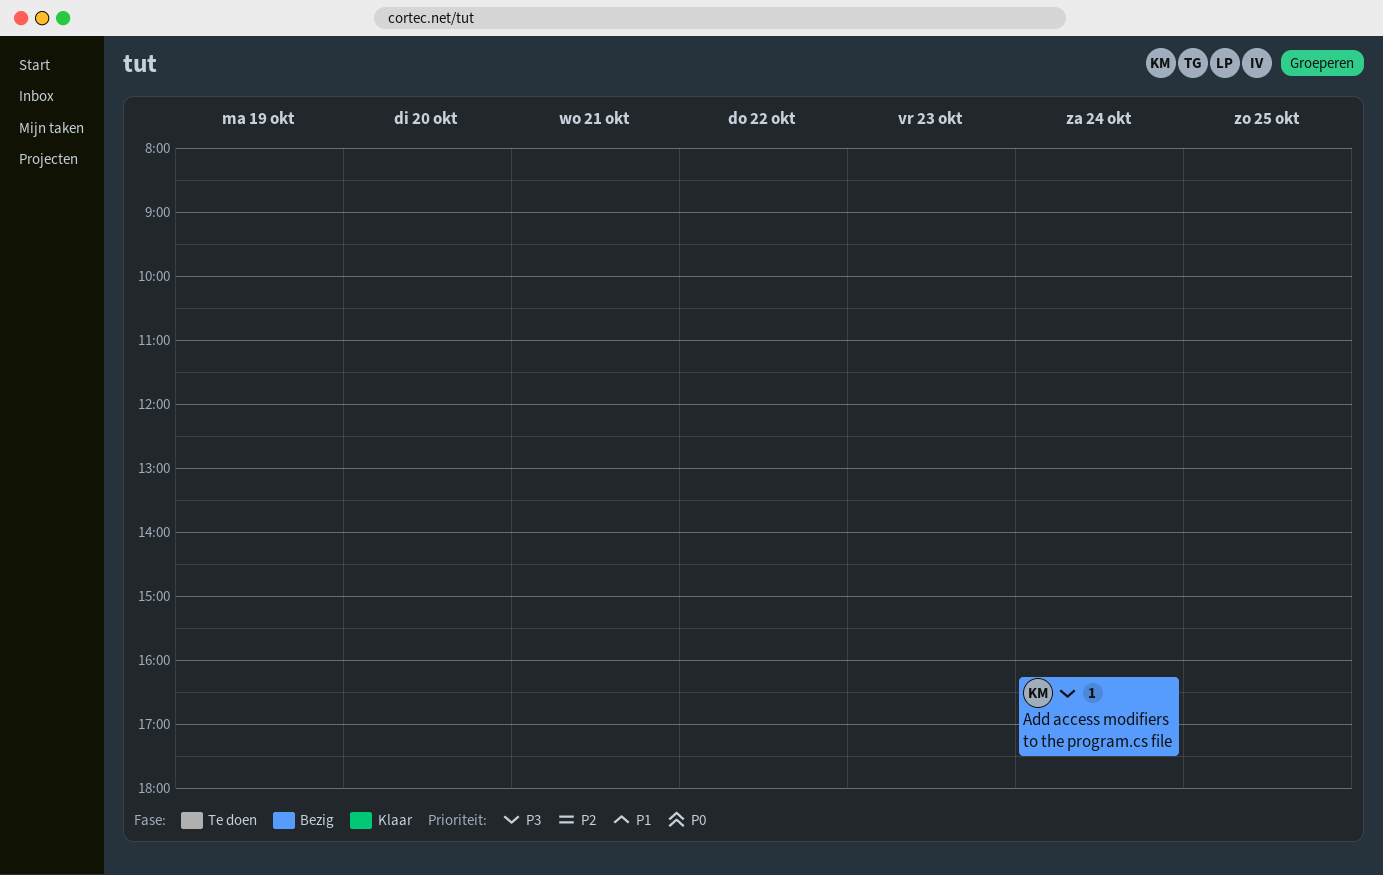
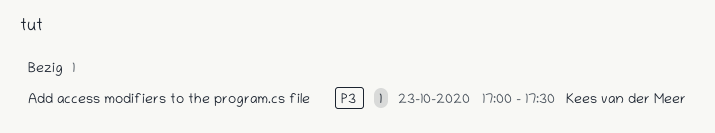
Add access modifiers to the program.cs file, day: Oct 24 -> Oct 23
Add access modifiers to the program.cs file, begins: 16:15 -> 17:00

